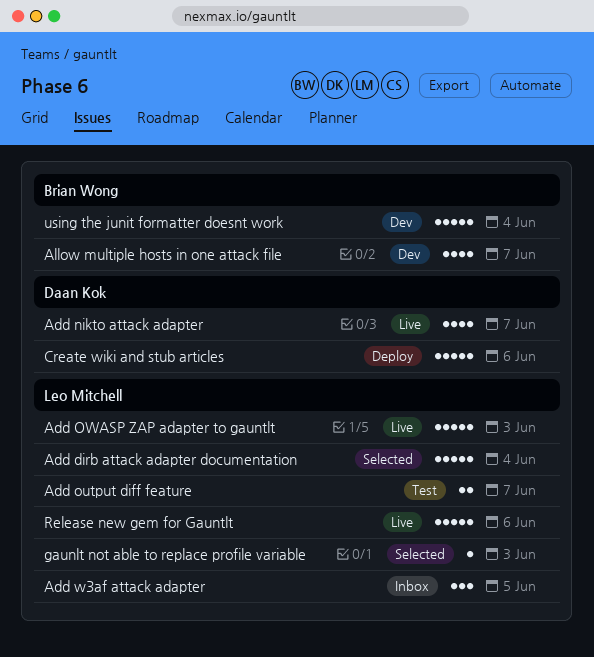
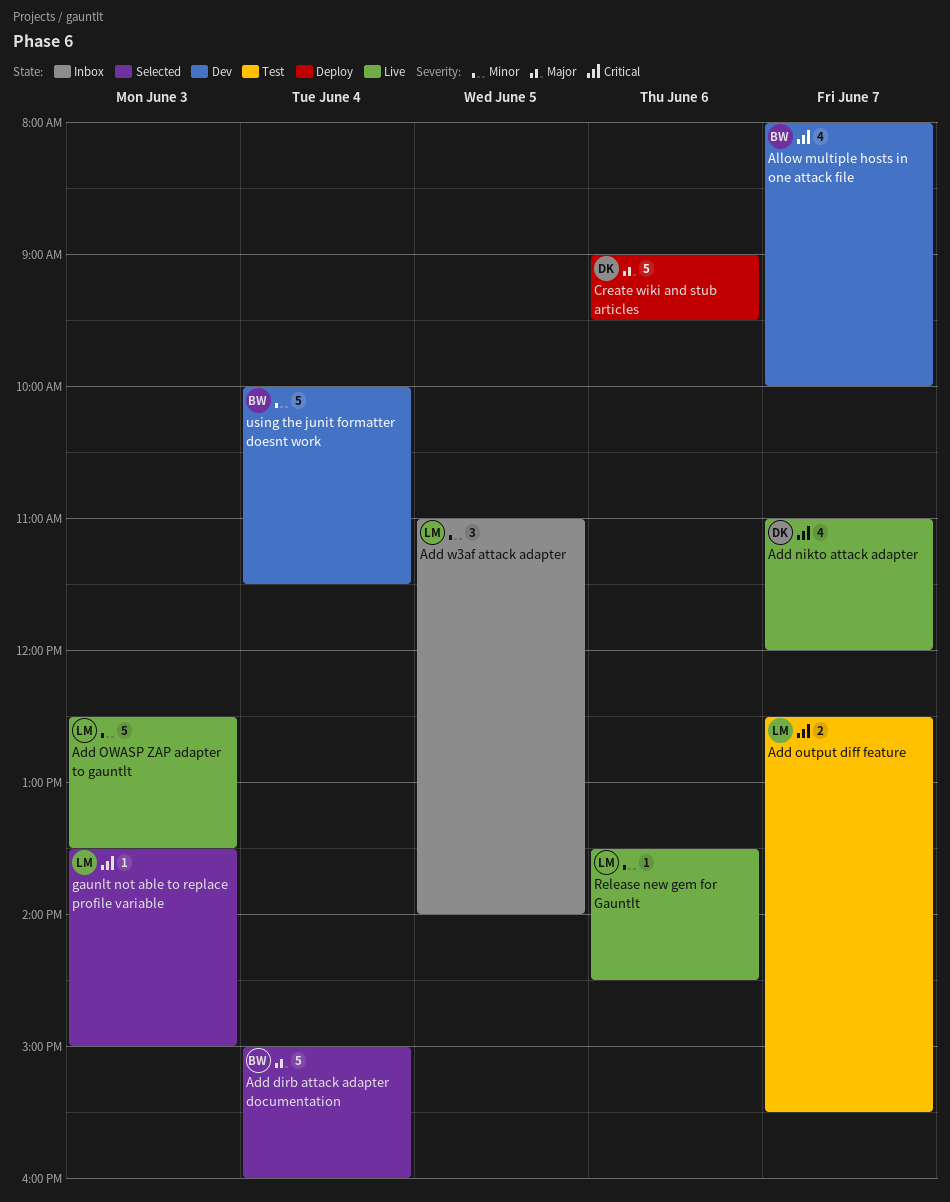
Add dirb attack adapter documentation, owner: Leo Mitchell -> Brian Wong
Release new gem for Gauntlt, estimate: 5 -> 1

